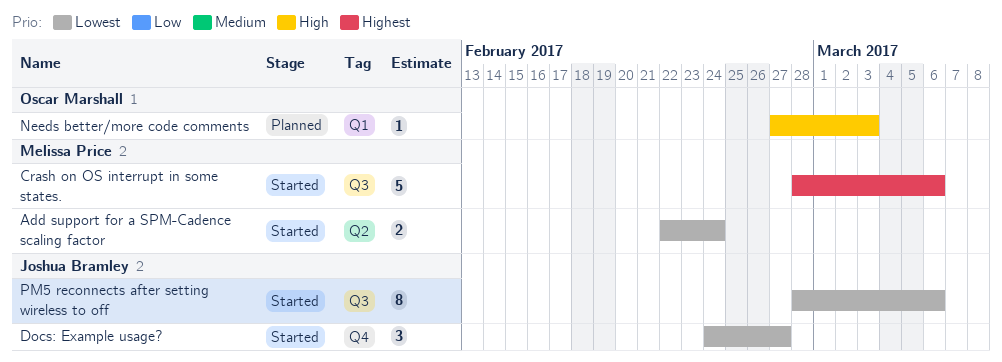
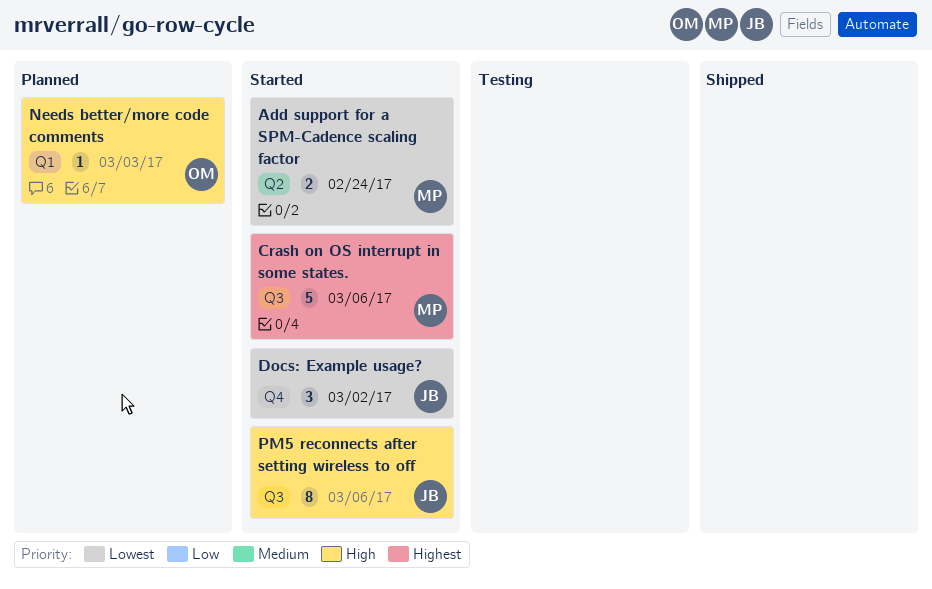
Docs: Example usage?, due: Feb 27 -> Mar 2
PM5 reconnects after setting wireless to off, priority: Lowest -> High

